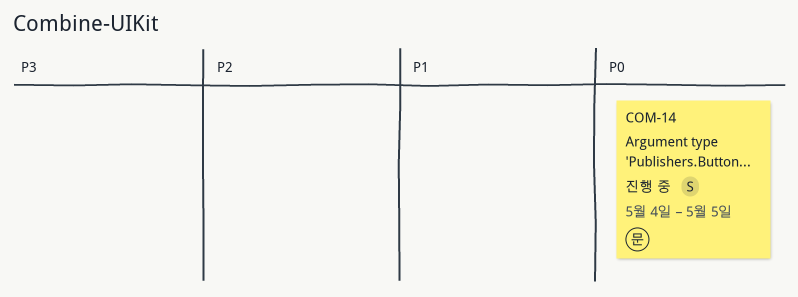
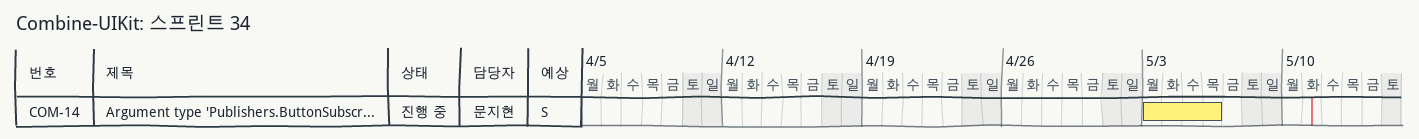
COM-14, start: May 4 -> May 3
COM-14, due: May 5 -> May 6

